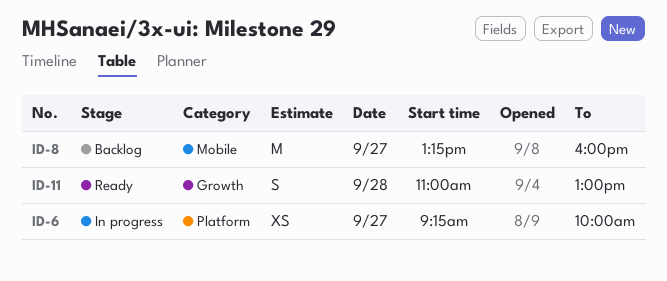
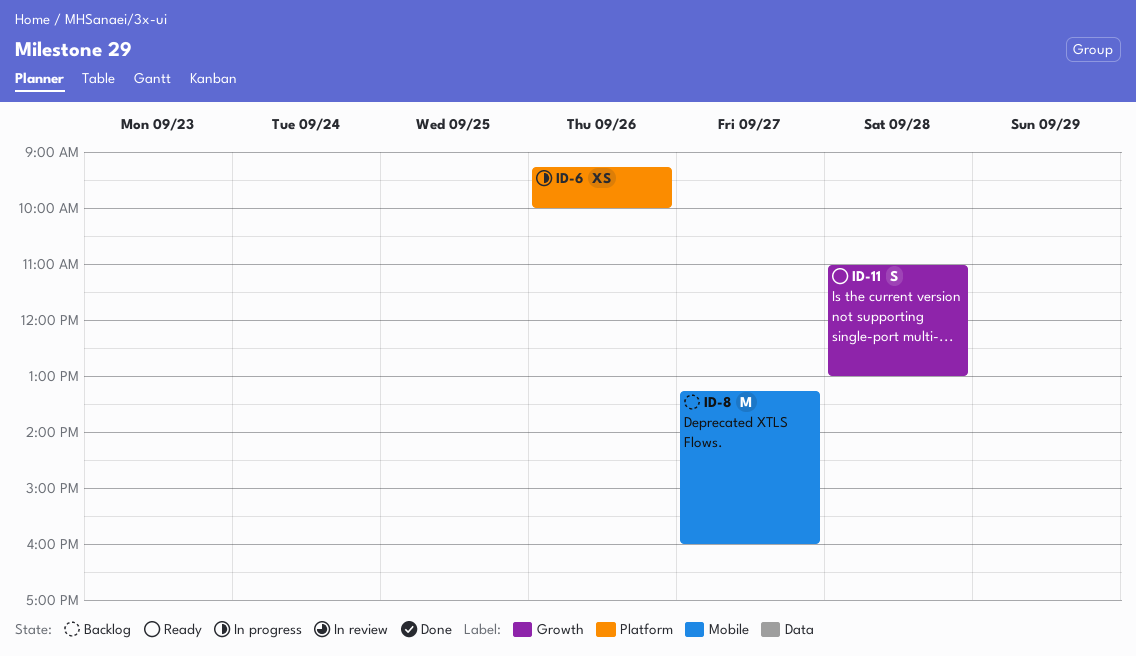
ID-6, day: Sep 27 -> Sep 26

